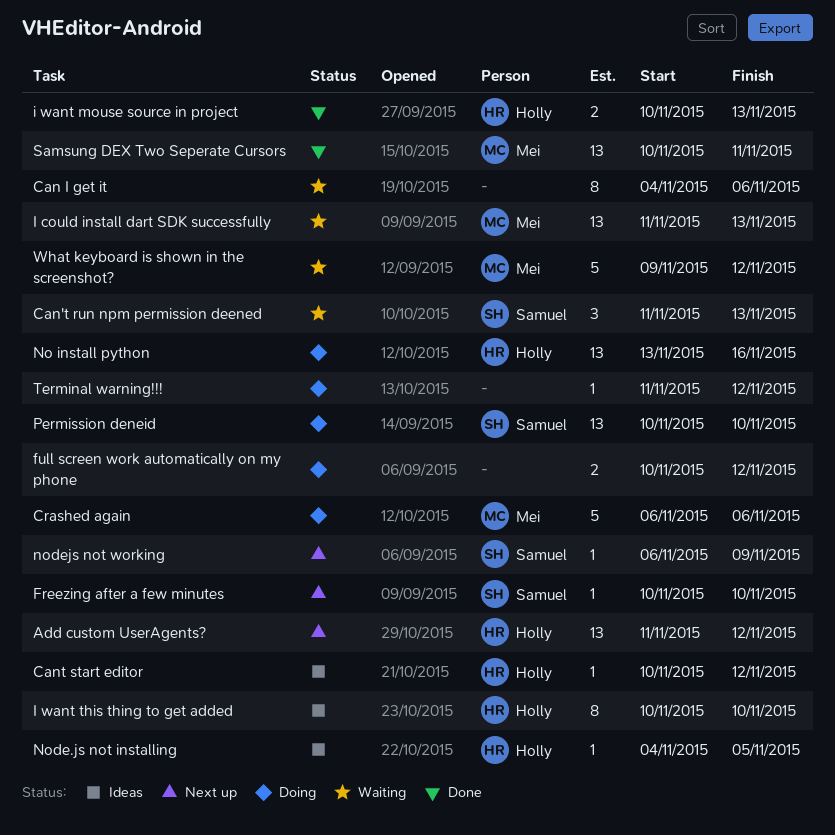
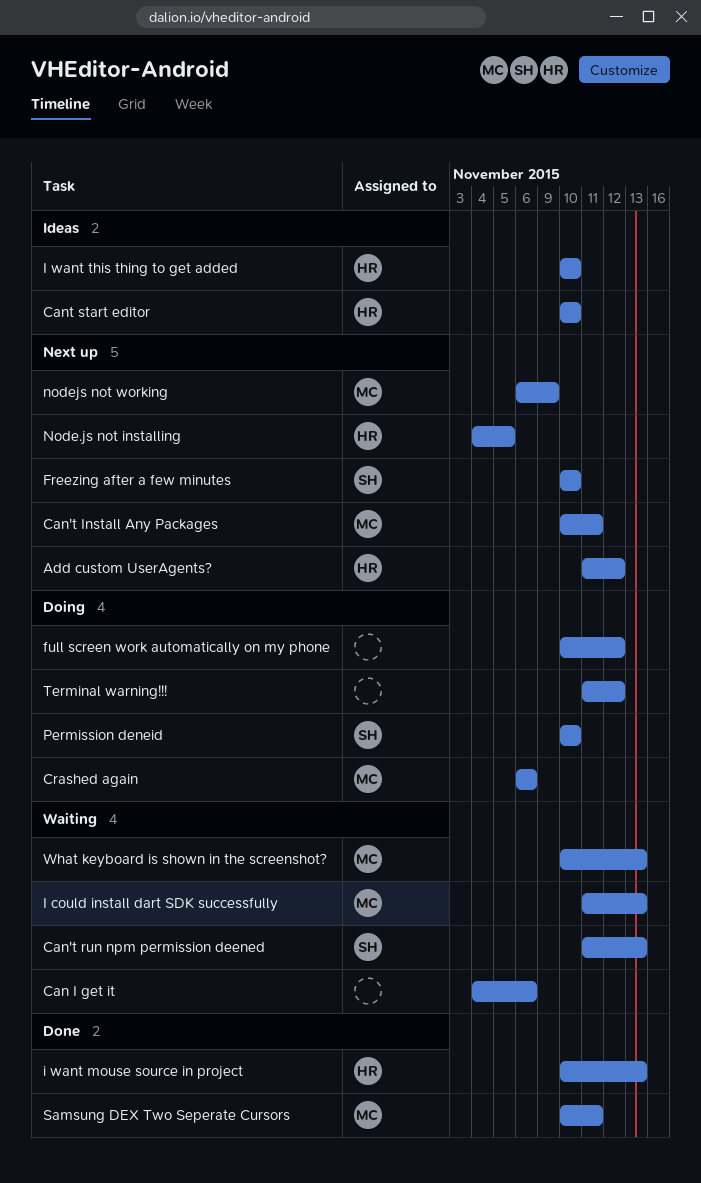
Can't Install Any Packages: none -> present
Cant start editor, due: Nov 12 -> Nov 10
No install python: present -> none
Node.js not installing, status: Ideas -> Next up
nodejs not working, owner: Samuel -> Mei
What keyboard is shown in the screenshot?, start: Nov 9 -> Nov 10
What keyboard is shown in the screenshot?, due: Nov 12 -> Nov 13

